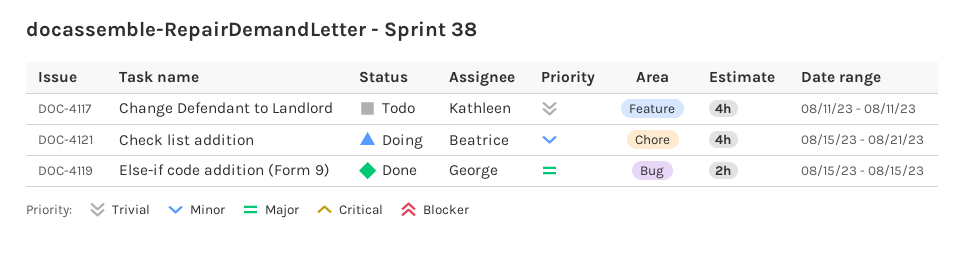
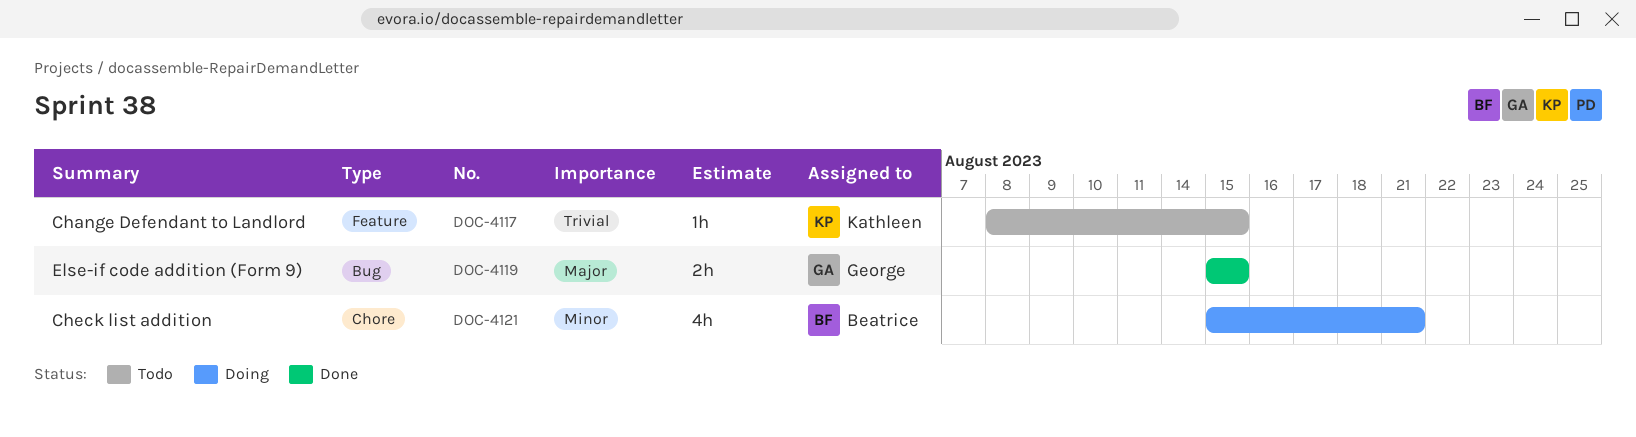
DOC-4117, estimate: 4h -> 1h
DOC-4117, start: Aug 11 -> Aug 8
DOC-4117, due: Aug 11 -> Aug 15

